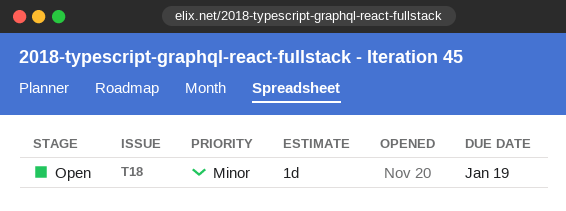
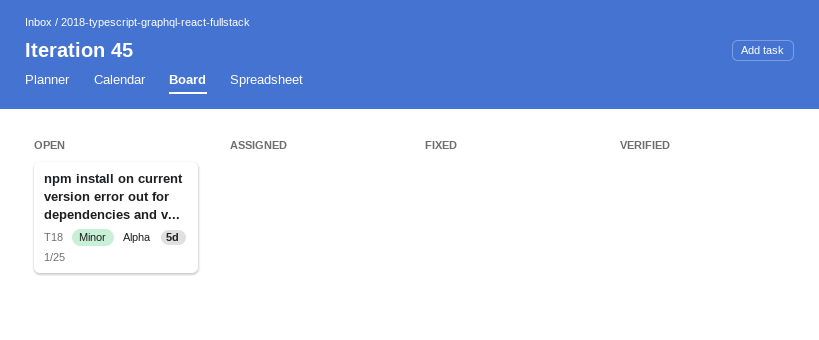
T18, estimate: 1d -> 5d
T18, due: Jan 19 -> Jan 25

